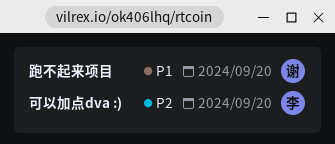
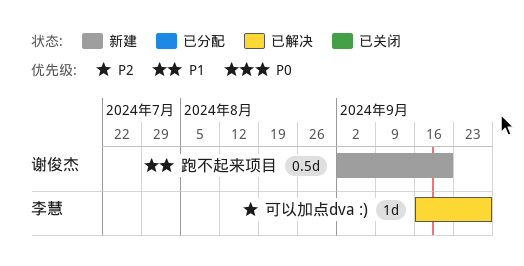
可以加点dva :), due: Sep 20 -> Sep 27

